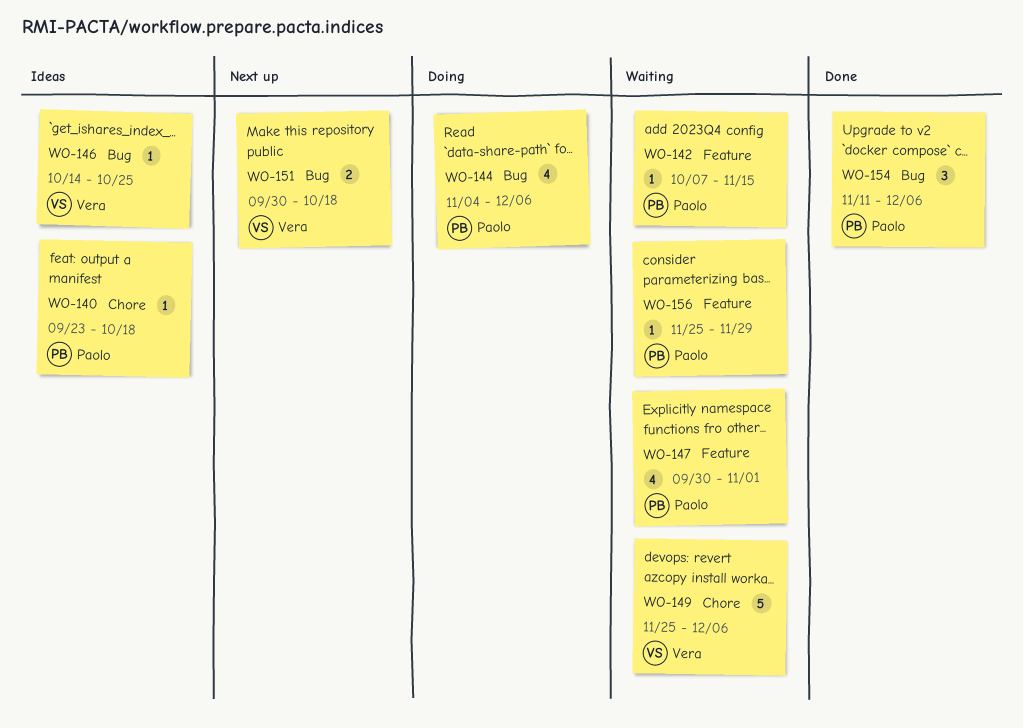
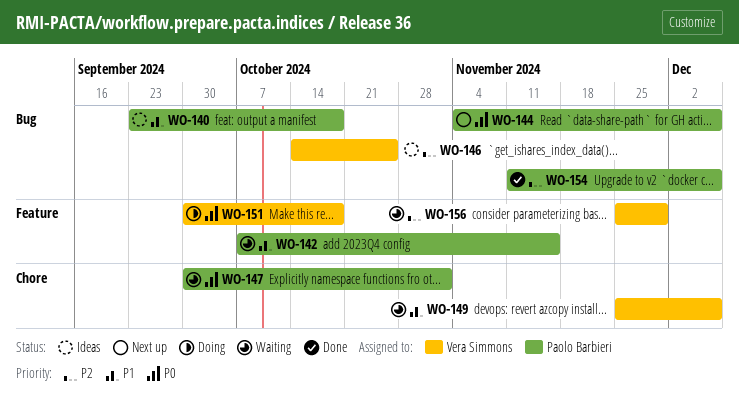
WO-140, label: Chore -> Bug
WO-144, status: Doing -> Next up
WO-147, label: Feature -> Chore
WO-151, status: Next up -> Doing
WO-151, label: Bug -> Feature
WO-156, owner: Paolo Barbieri -> Vera Simmons

